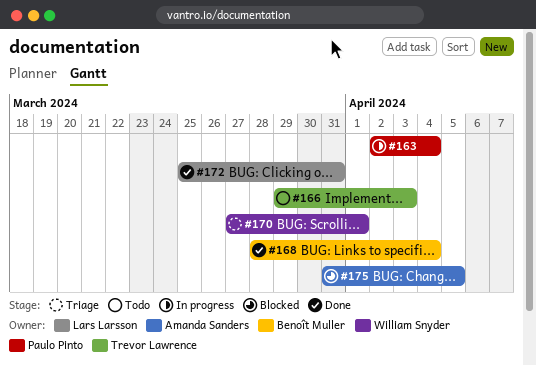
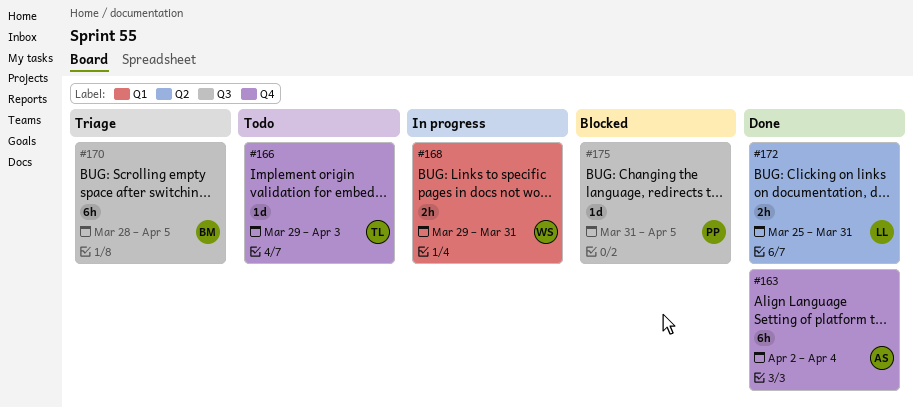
#163, status: In progress -> Done
#163, owner: Paulo Pinto -> Amanda Sanders
#168, status: Done -> In progress
#168, owner: Benoît Muller -> William Snyder
#168, start: Mar 28 -> Mar 29
#168, due: Apr 4 -> Mar 31
#170, owner: William Snyder -> Benoît Muller
#170, start: Mar 27 -> Mar 28
#170, due: Apr 1 -> Apr 5
#175, owner: Amanda Sanders -> Paulo Pinto

